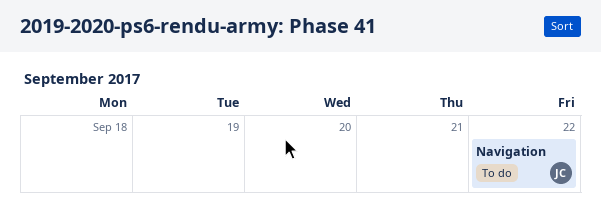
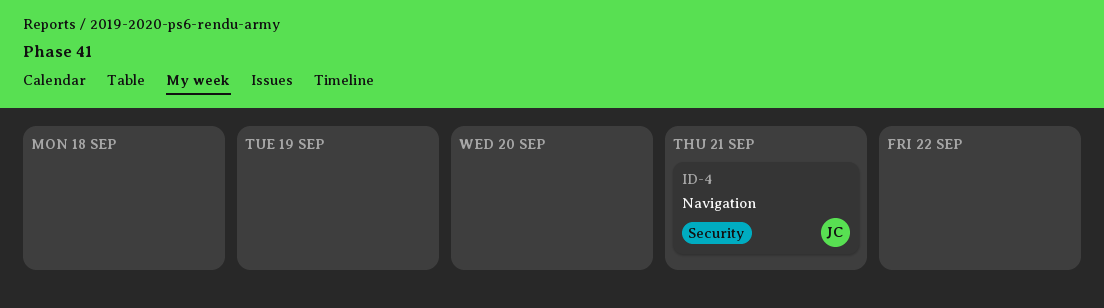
Navigation, due: Sep 22 -> Sep 21

